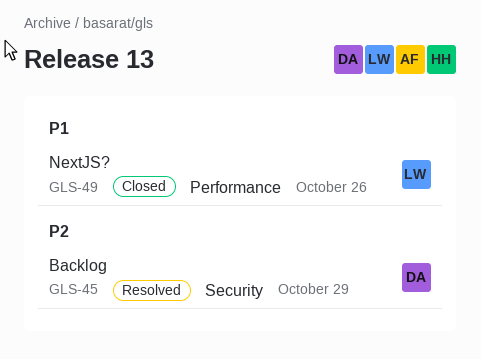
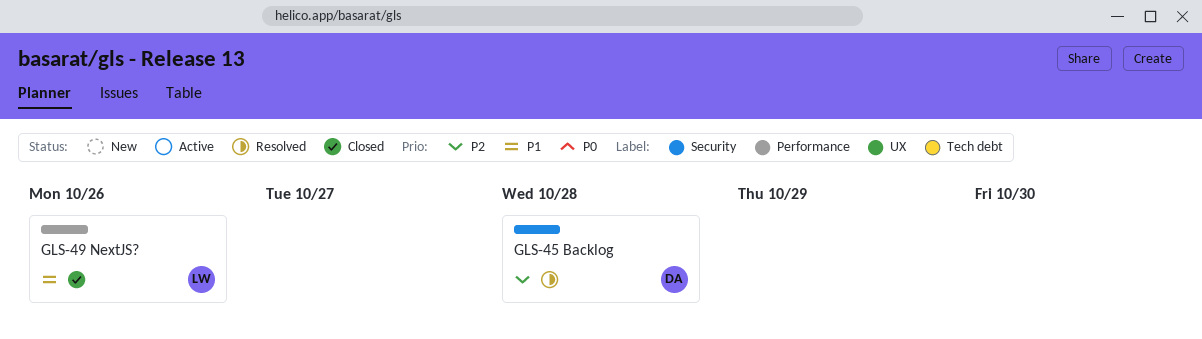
GLS-45, due: Oct 29 -> Oct 28

